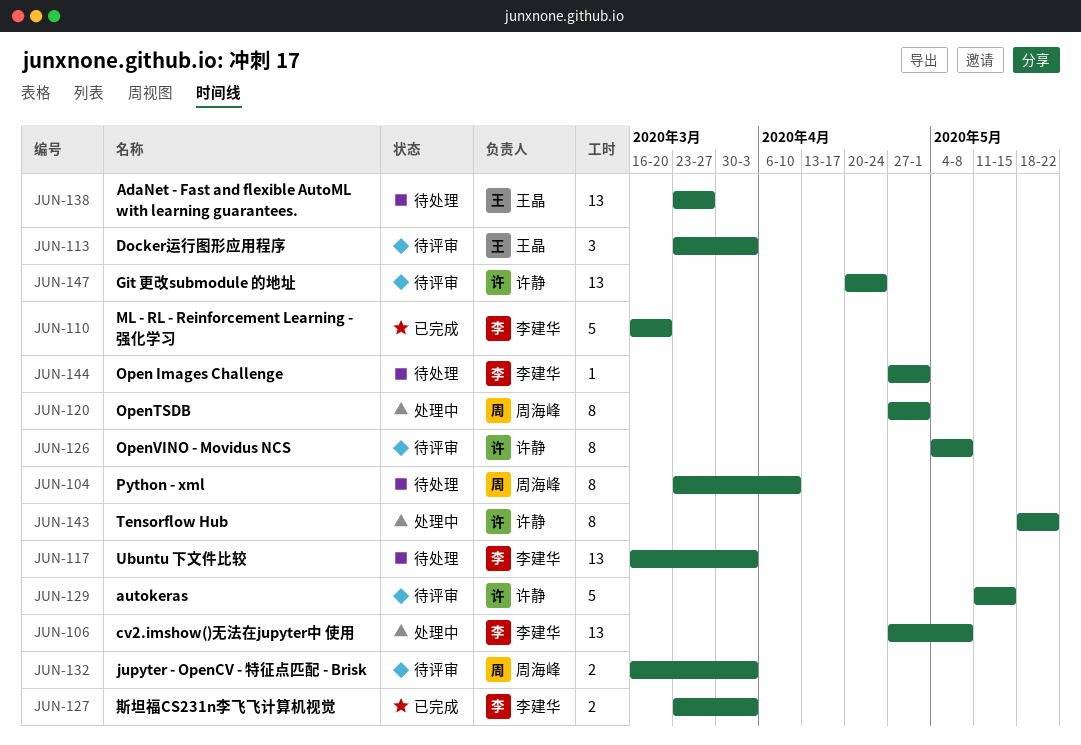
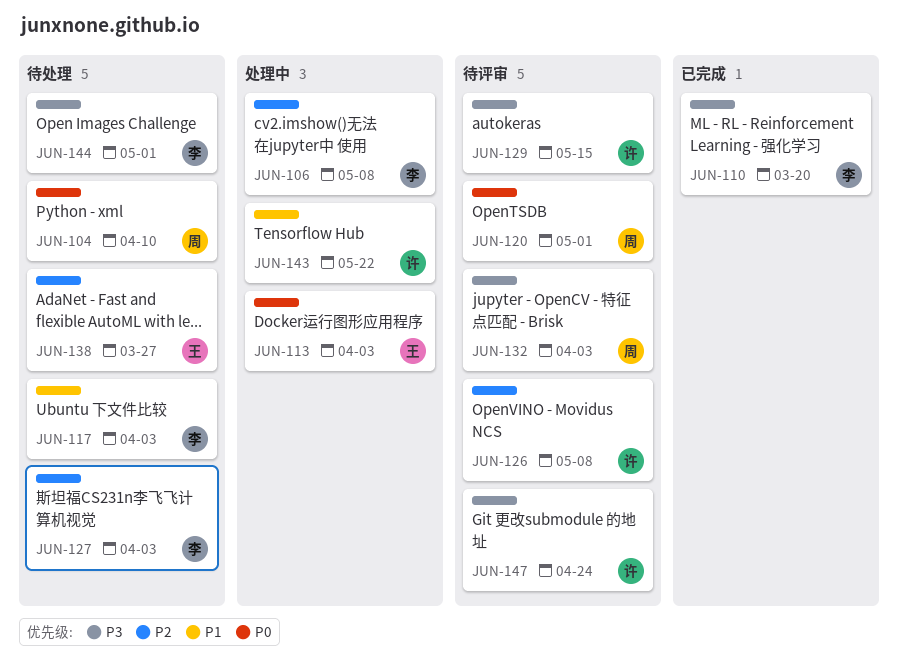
JUN-113, status: 待评审 -> 处理中
JUN-120, status: 处理中 -> 待评审
JUN-127, status: 已完成 -> 待处理

